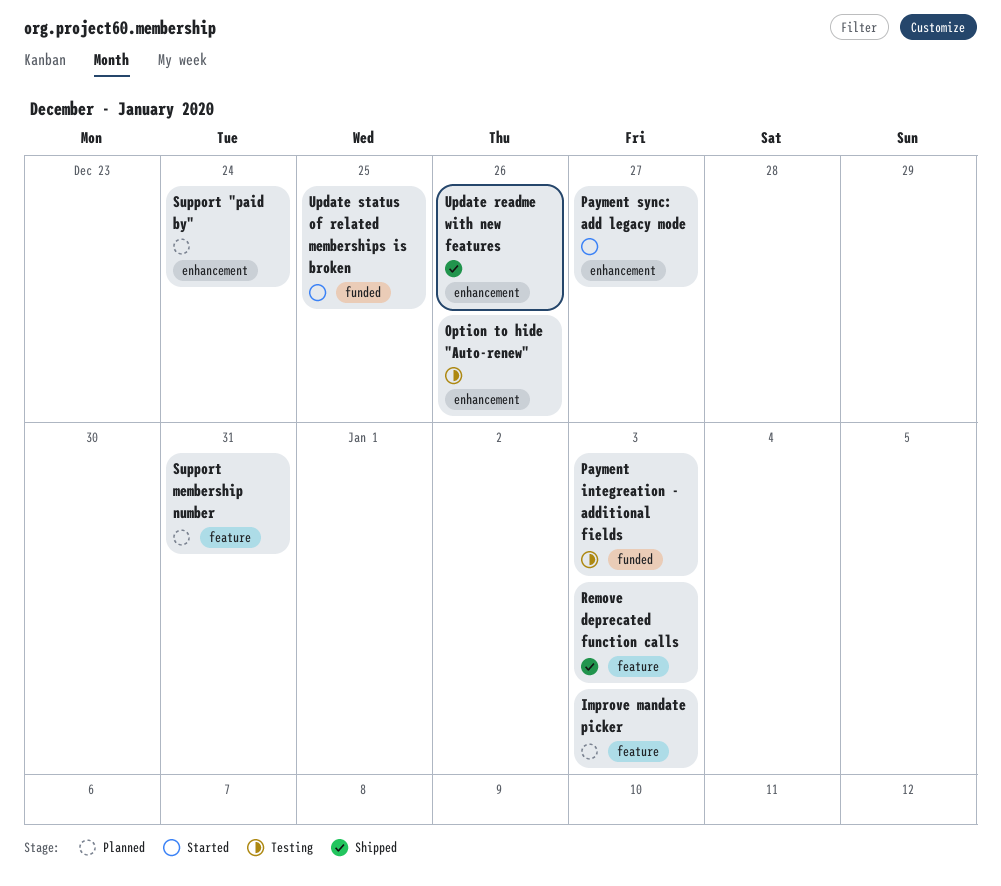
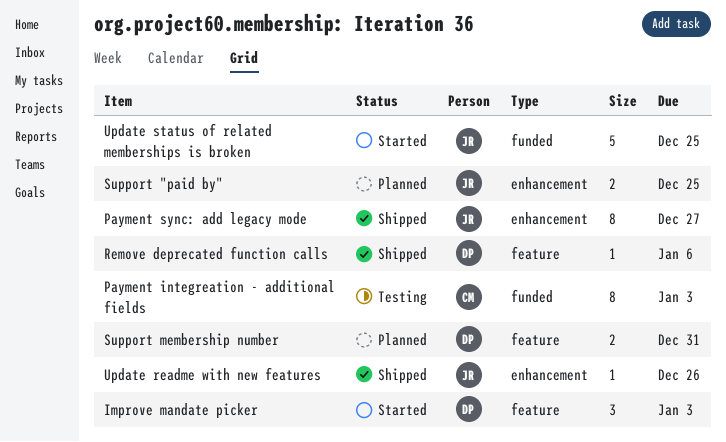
Improve mandate picker, status: Planned -> Started
Option to hide "Auto-renew": present -> none
Payment sync: add legacy mode, status: Started -> Shipped
Remove deprecated function calls, due: Jan 3 -> Jan 6
Support "paid by", due: Dec 24 -> Dec 25

